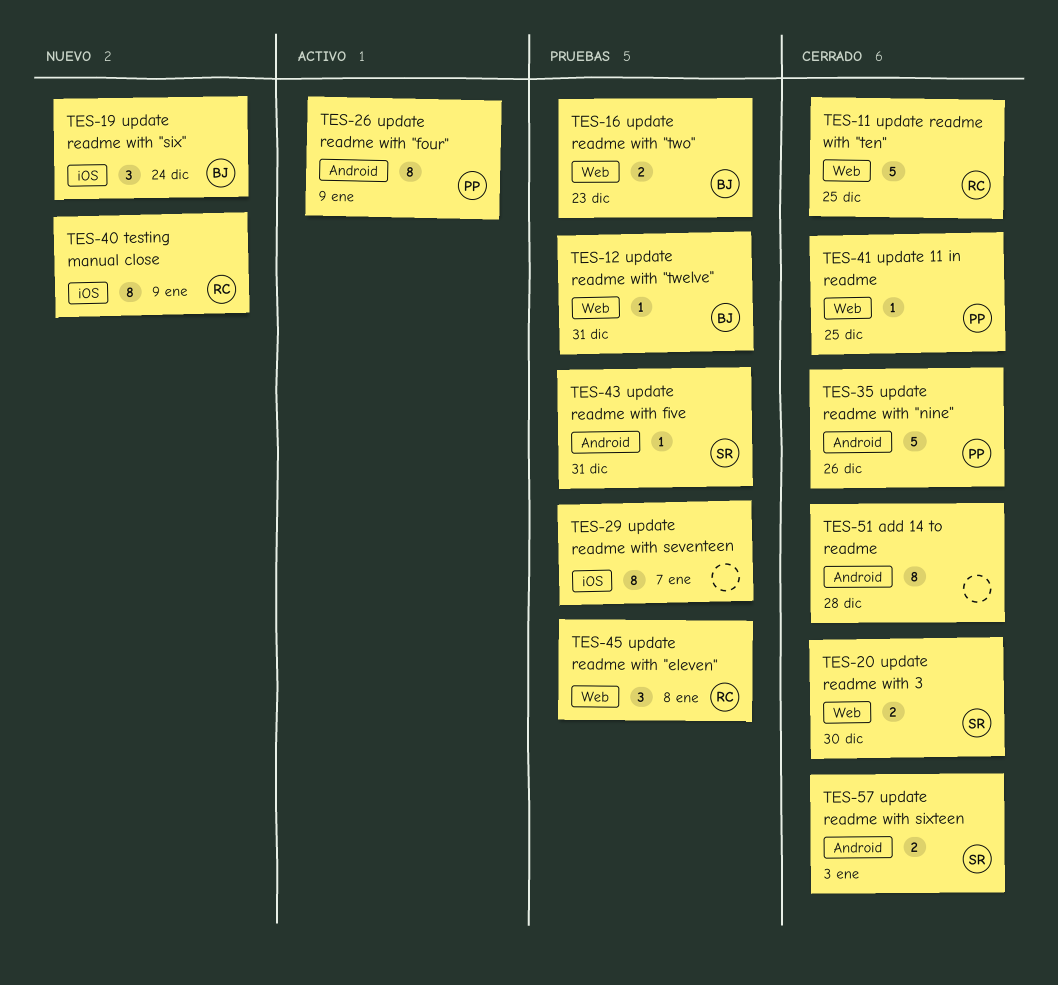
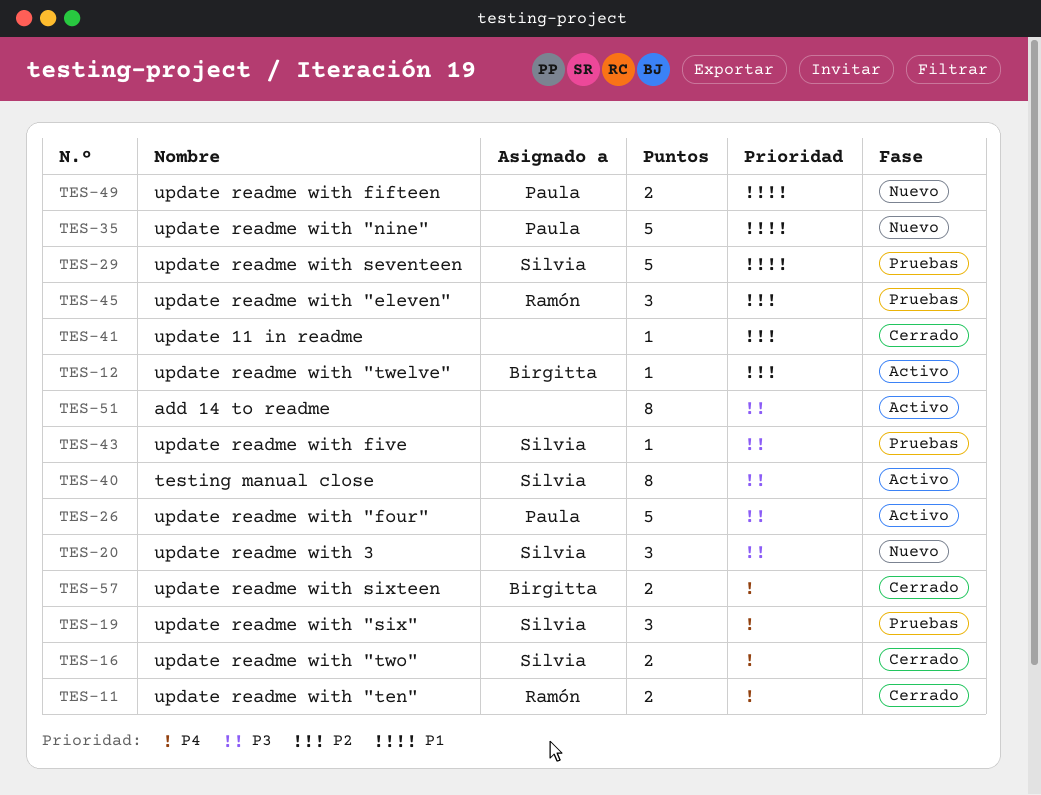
TES-11, estimate: 5 -> 2
TES-12, status: Pruebas -> Activo
TES-16, status: Pruebas -> Cerrado
TES-16, owner: Birgitta -> Silvia
TES-19, status: Nuevo -> Pruebas
TES-19, owner: Birgitta -> Silvia
TES-20, status: Cerrado -> Nuevo
TES-20, estimate: 2 -> 3
TES-26, estimate: 8 -> 5
TES-29, owner: none -> Silvia
TES-29, estimate: 8 -> 5
TES-35, status: Cerrado -> Nuevo
TES-40, status: Nuevo -> Activo
TES-40, owner: Ramón -> Silvia
TES-41, owner: Paula -> none
TES-49: none -> present
TES-51, status: Cerrado -> Activo
TES-57, owner: Silvia -> Birgitta

